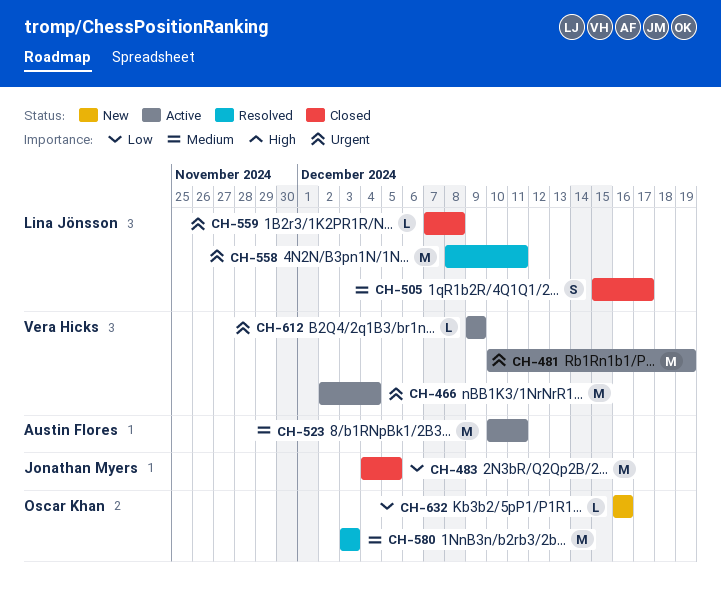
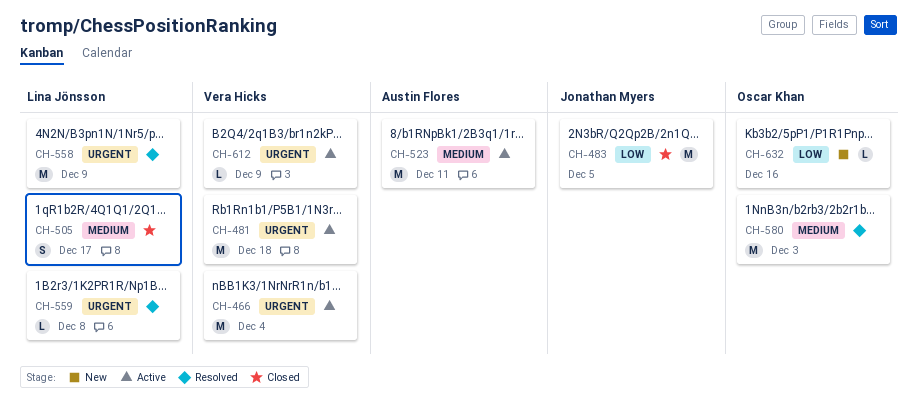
CH-481, due: Dec 19 -> Dec 18
CH-558, due: Dec 11 -> Dec 9
CH-559, status: Closed -> Resolved

